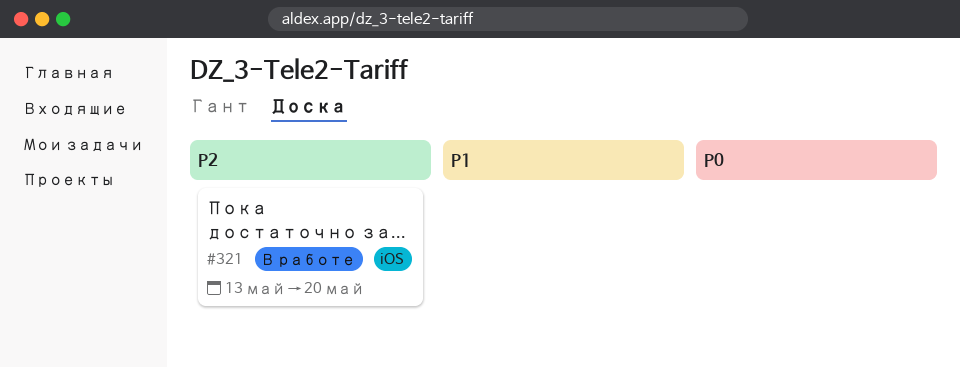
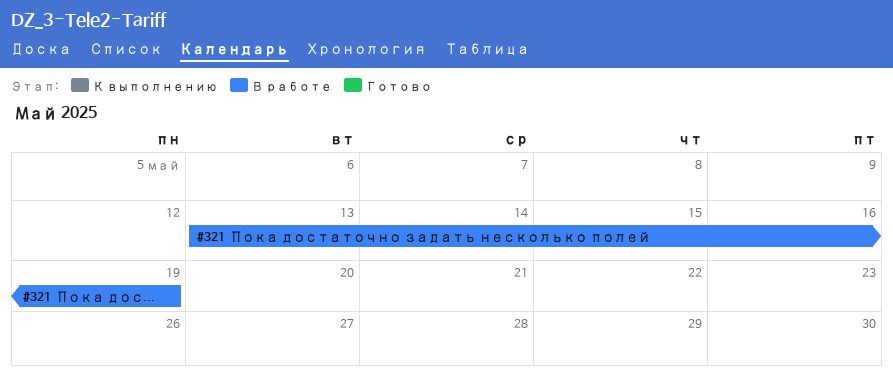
#321, due: May 20 -> May 19

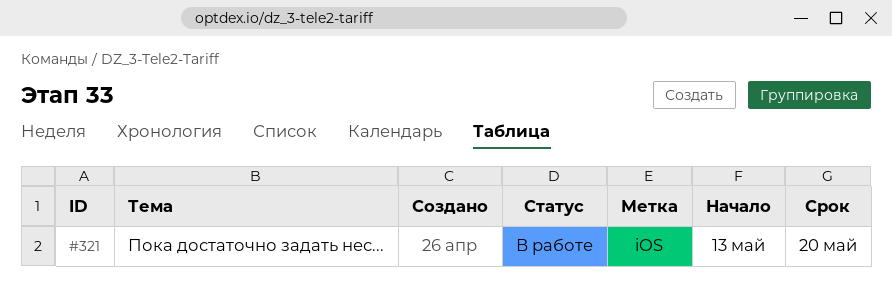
#321, due: May 19 -> May 20

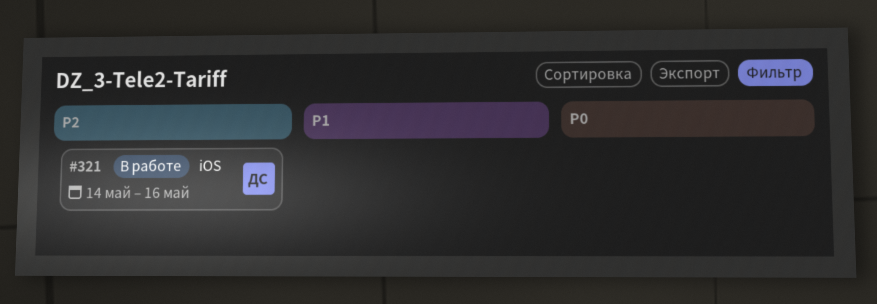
#321, start: May 13 -> May 14
#321, due: May 20 -> May 16

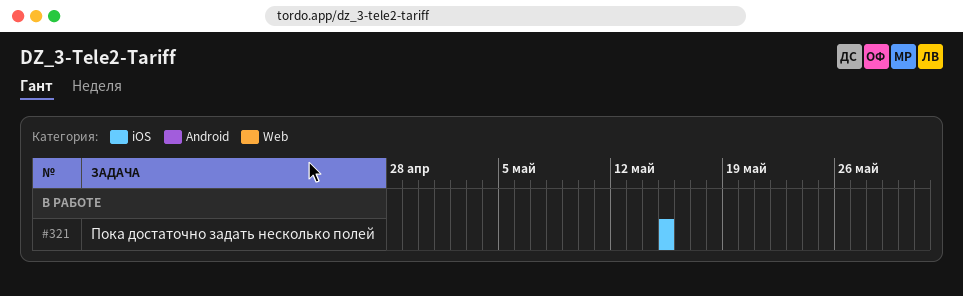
#321, start: May 14 -> May 15
#321, due: May 16 -> May 15

